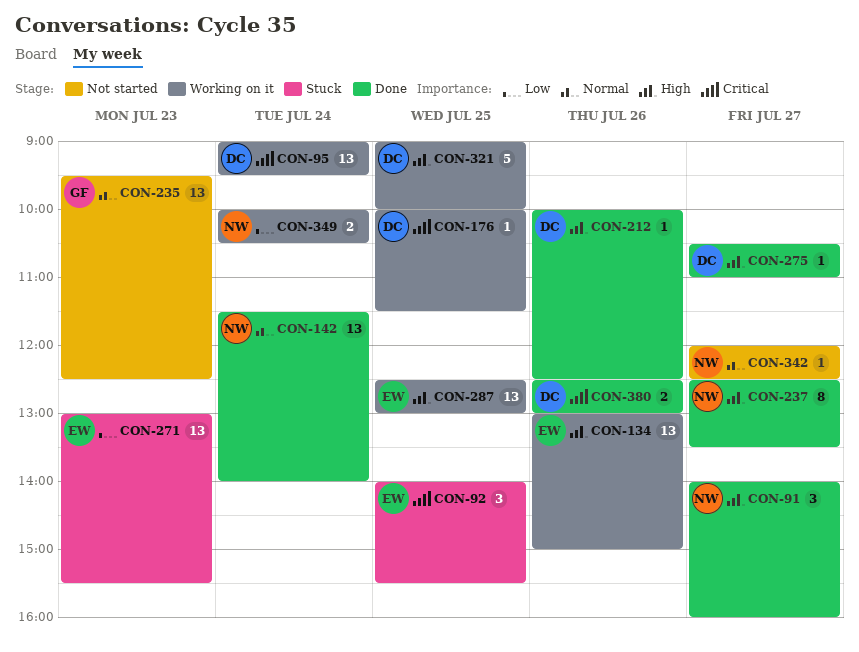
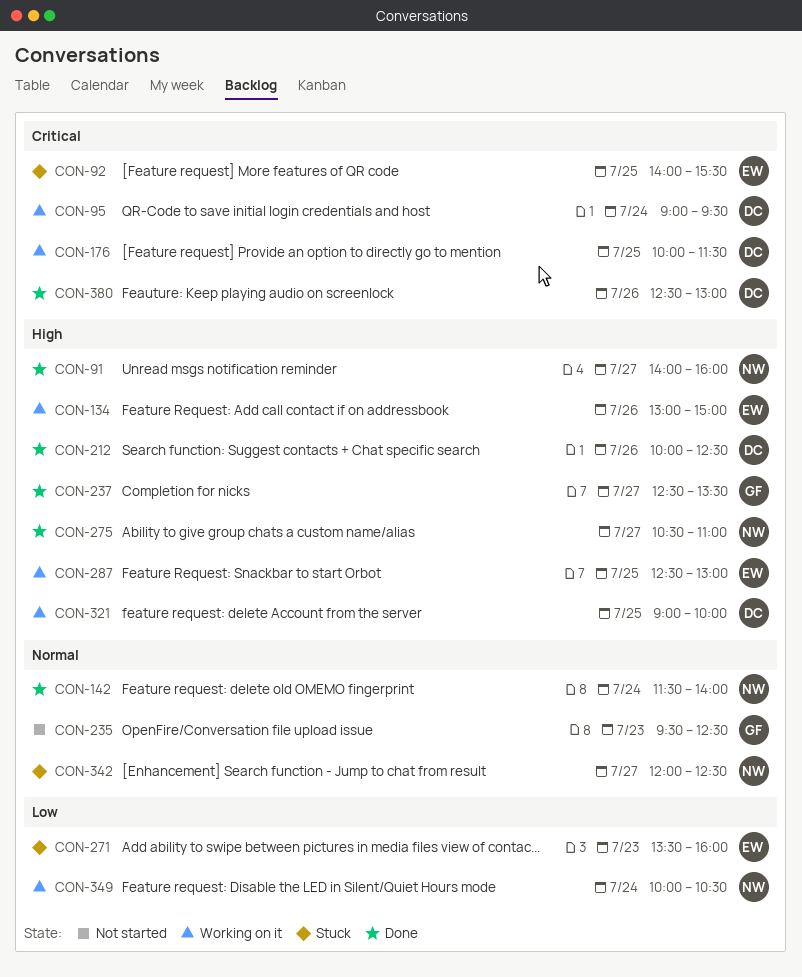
CON-237, owner: NW -> GF
CON-271, begins: 13:00 -> 13:30
CON-271, ends: 15:30 -> 16:00
CON-275, owner: DC -> NW
CON-342, status: Not started -> Stuck

